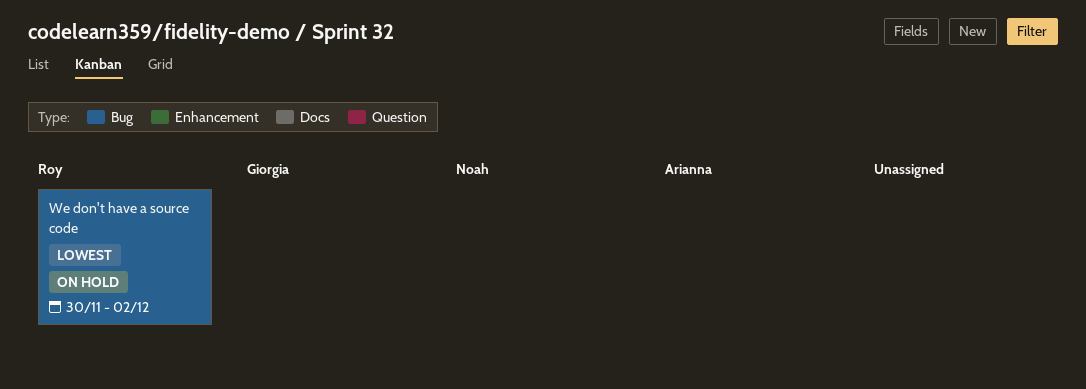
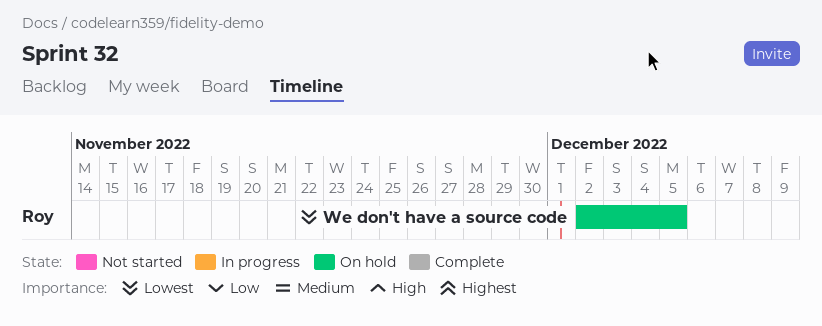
We don't have a source code, start: Nov 30 -> Dec 2
We don't have a source code, due: Dec 2 -> Dec 5

